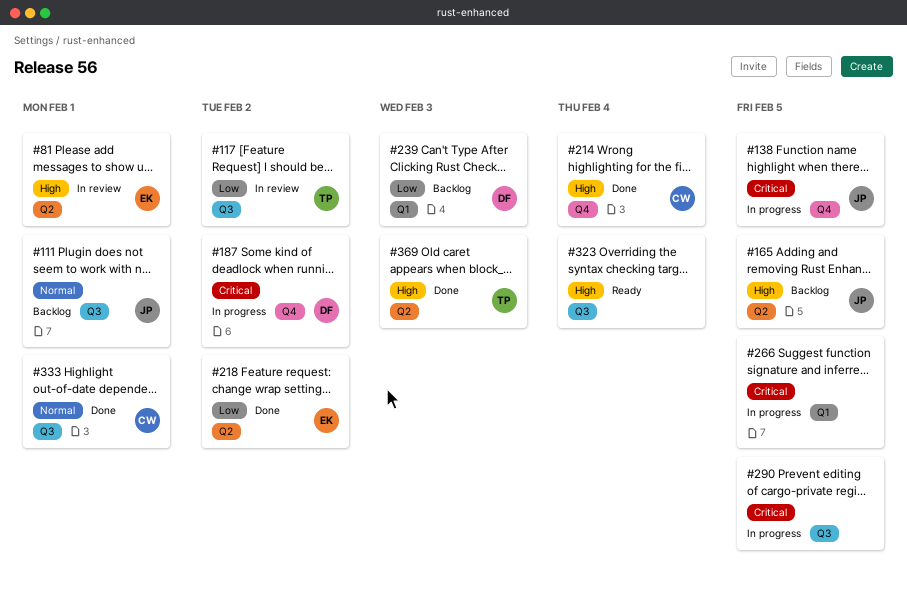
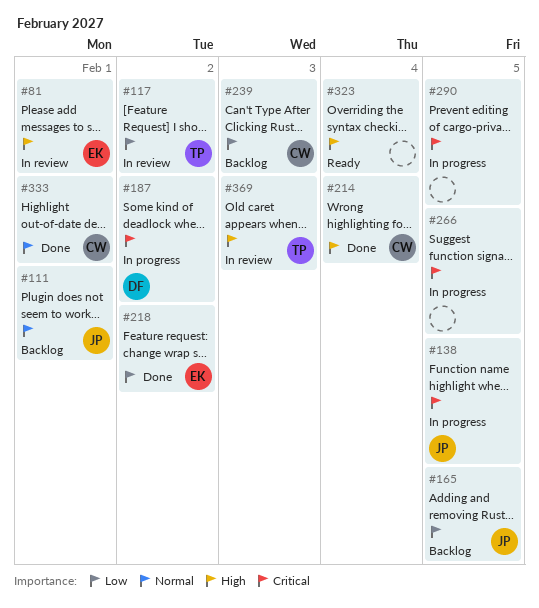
#165, priority: High -> Low
#239, owner: DF -> CW
#369, status: Done -> In review

